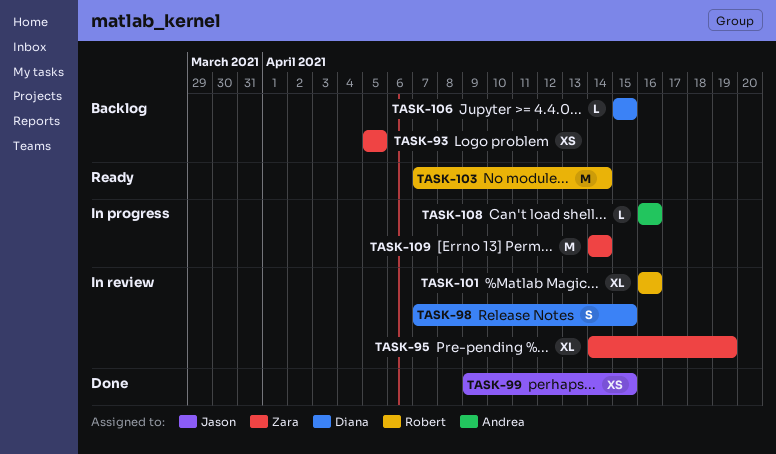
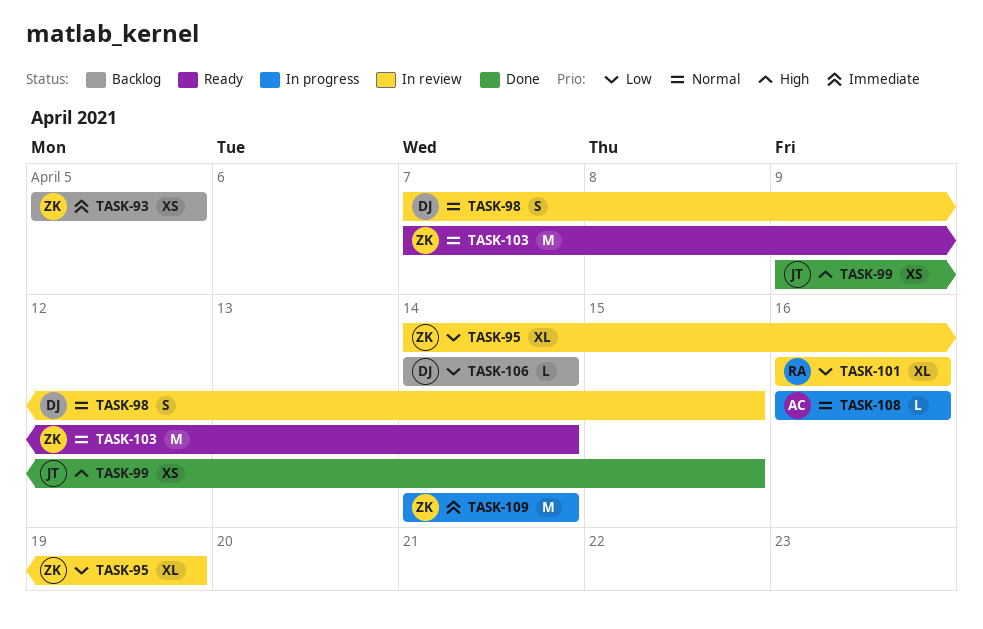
TASK-103, owner: Robert -> Zara
TASK-106, start: Apr 15 -> Apr 14
TASK-106, due: Apr 15 -> Apr 14

